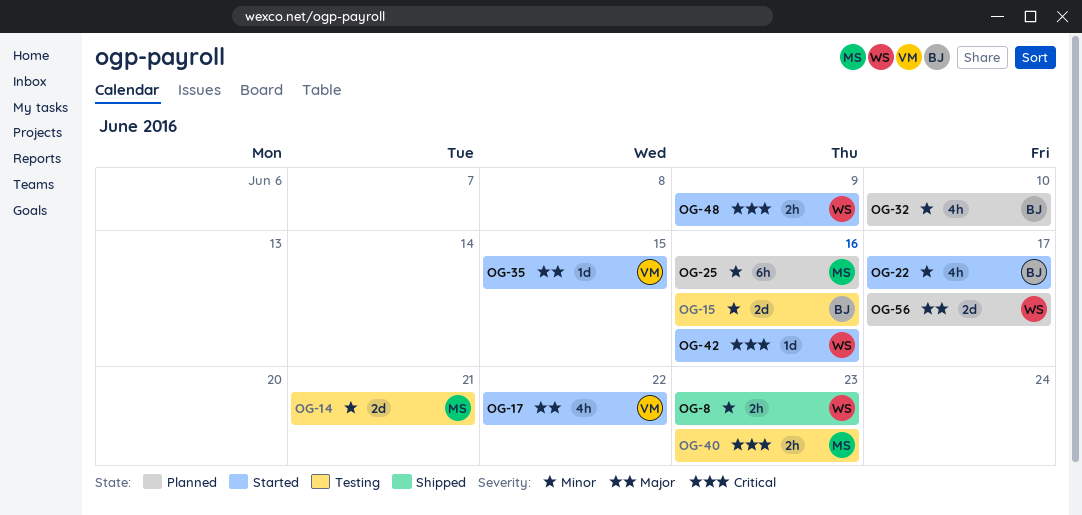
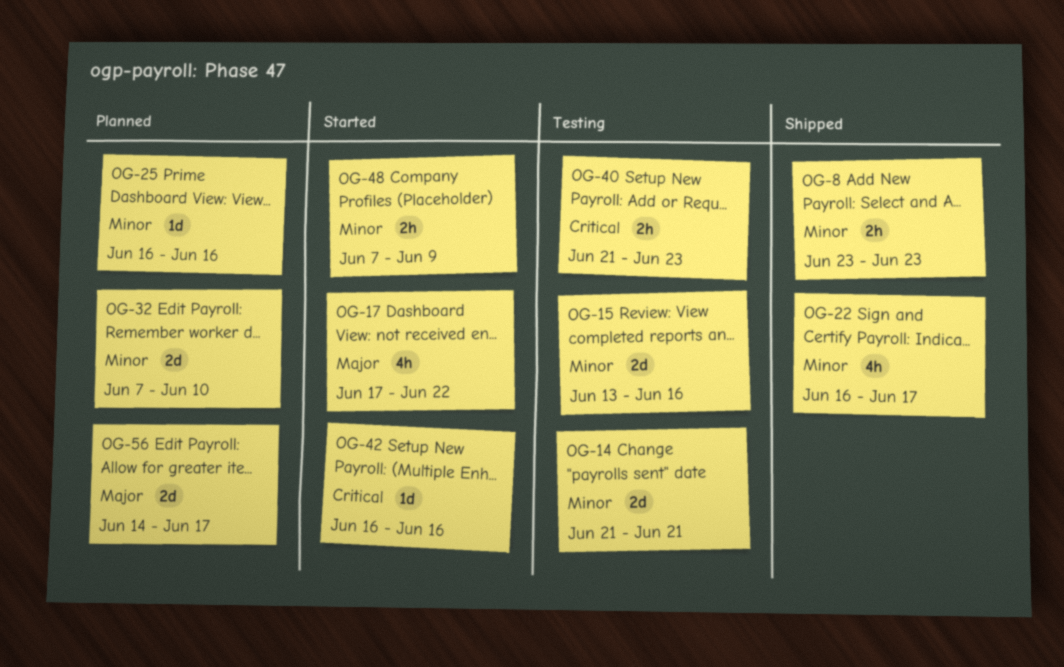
OG-22, status: Started -> Shipped
OG-25, estimate: 6h -> 1d
OG-32, estimate: 4h -> 2d
OG-35: present -> none
OG-48, priority: Critical -> Minor

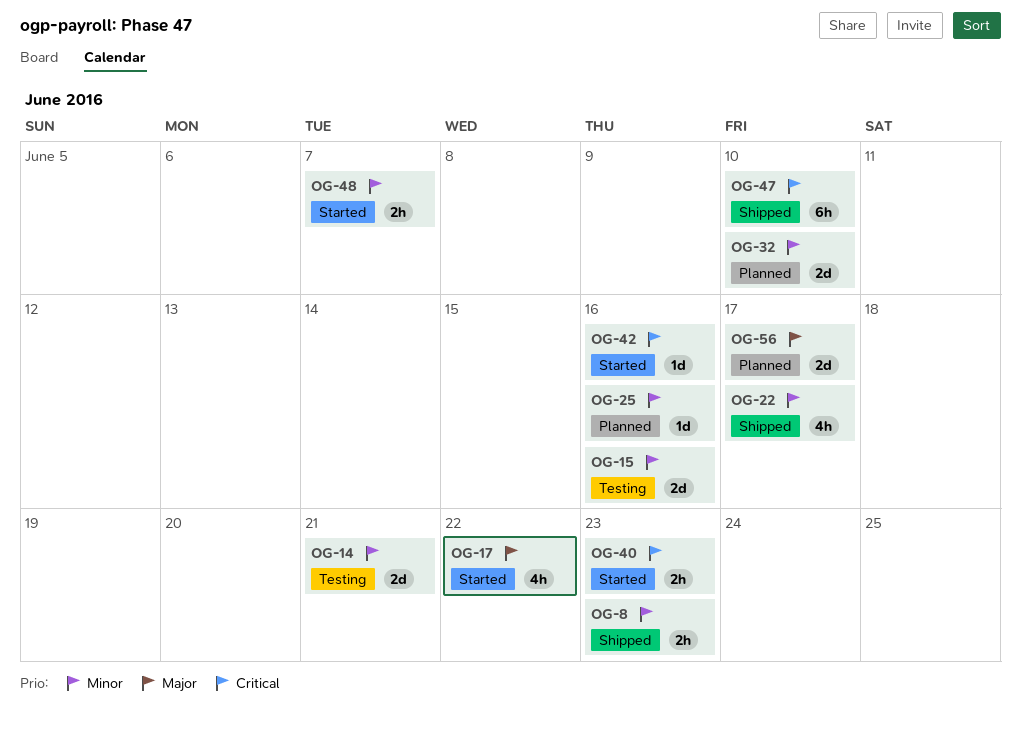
OG-40, status: Testing -> Started
OG-47: none -> present
OG-48, due: Jun 9 -> Jun 7

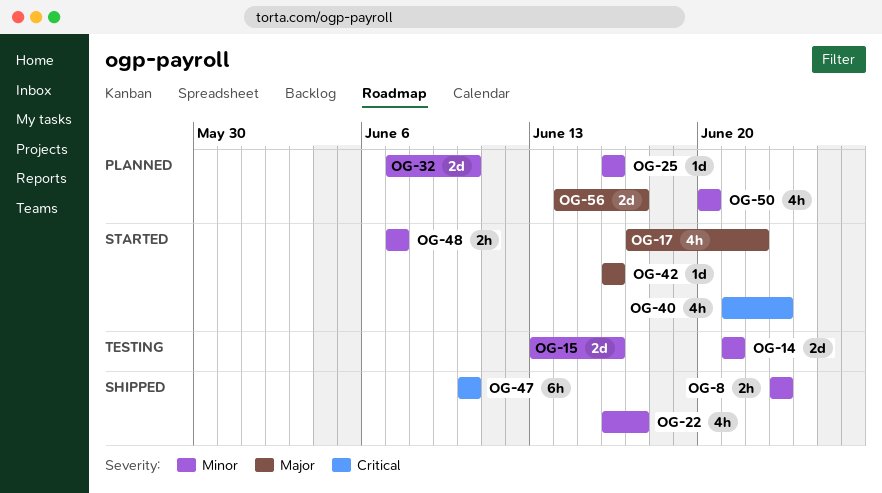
OG-40, estimate: 2h -> 4h
OG-42, priority: Critical -> Major
OG-50: none -> present

